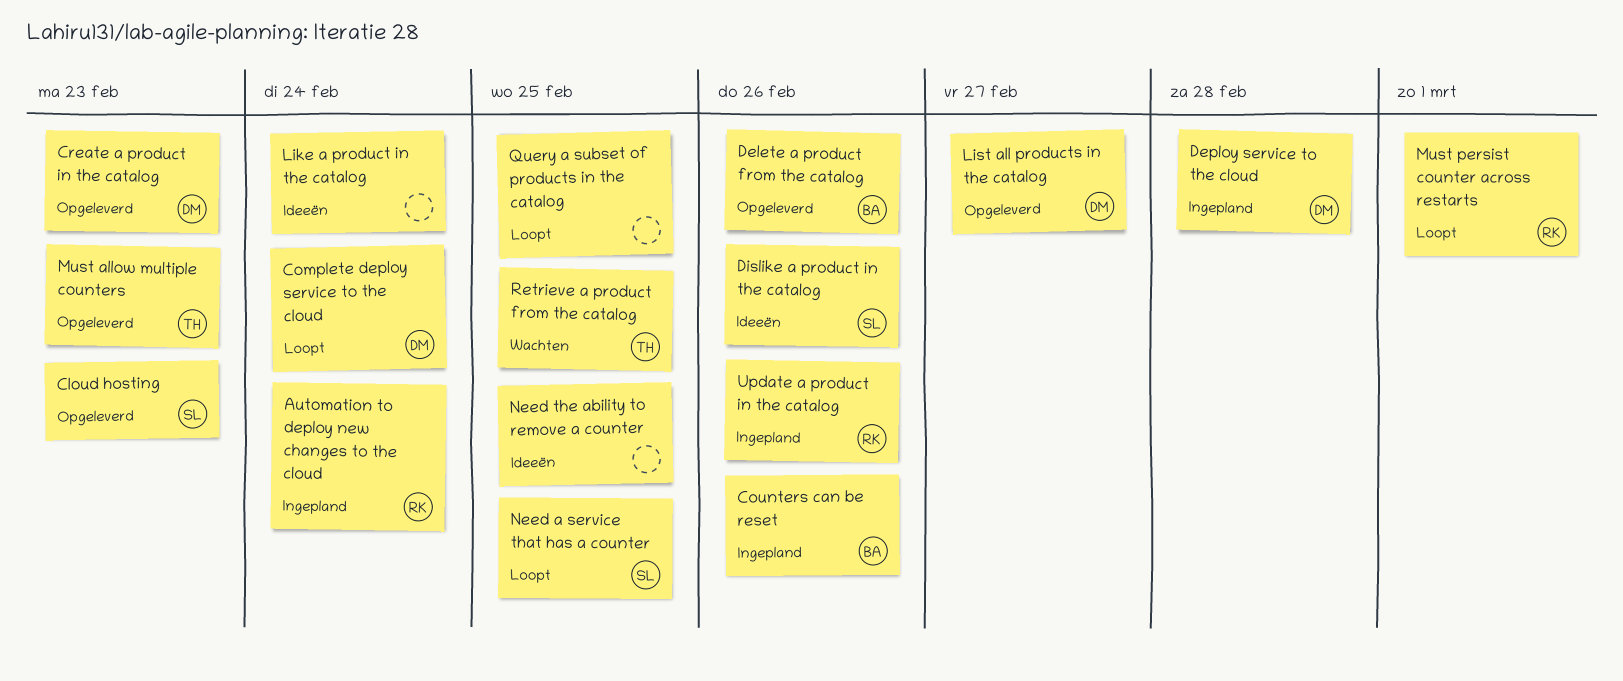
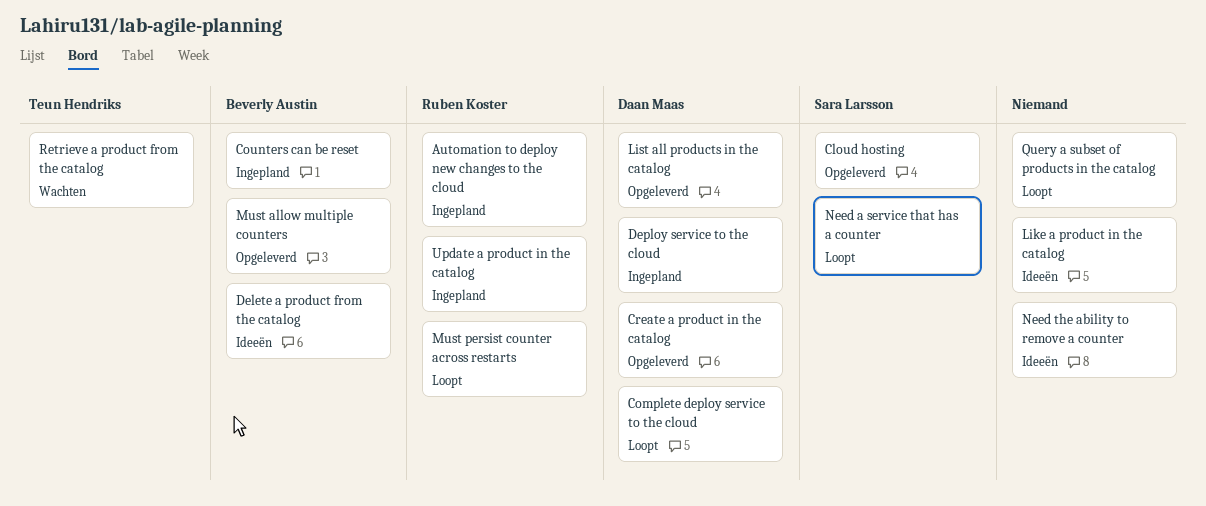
Delete a product from the catalog, status: Opgeleverd -> Ideeën
Dislike a product in the catalog: present -> none
Must allow multiple counters, owner: Teun Hendriks -> Beverly Austin

